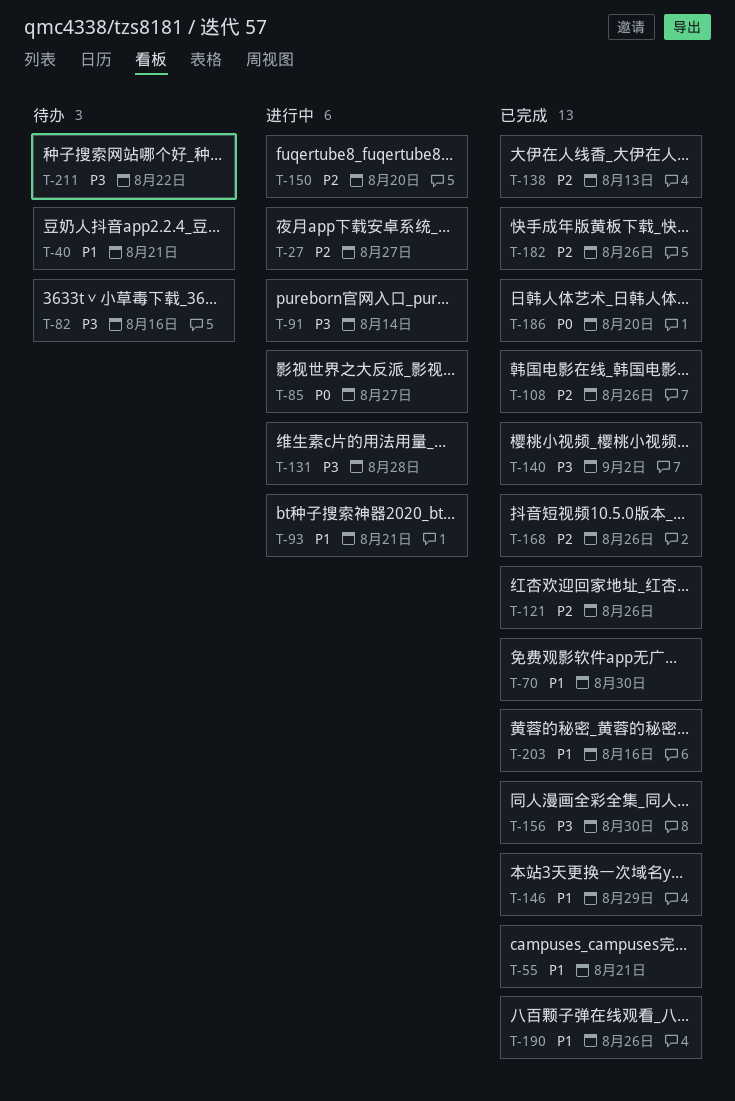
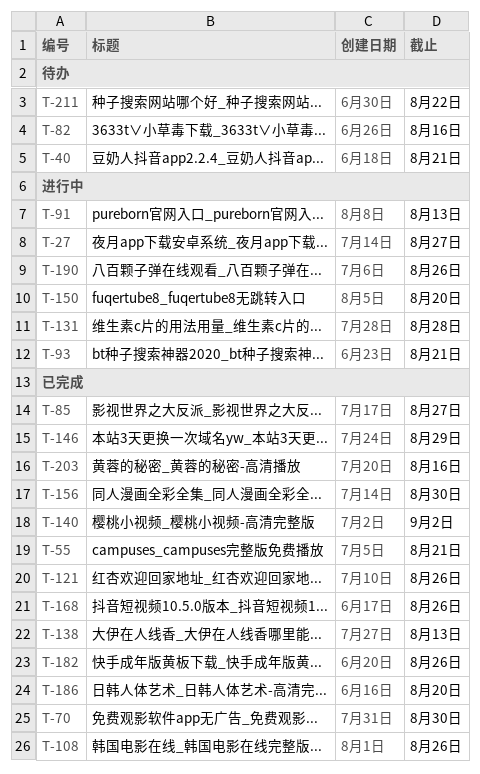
T-85, status: 进行中 -> 已完成
T-91, due: Aug 14 -> Aug 13
T-190, status: 已完成 -> 进行中

